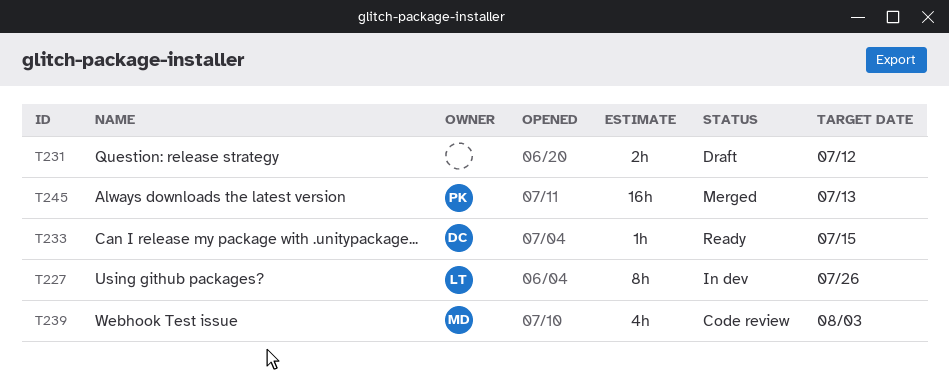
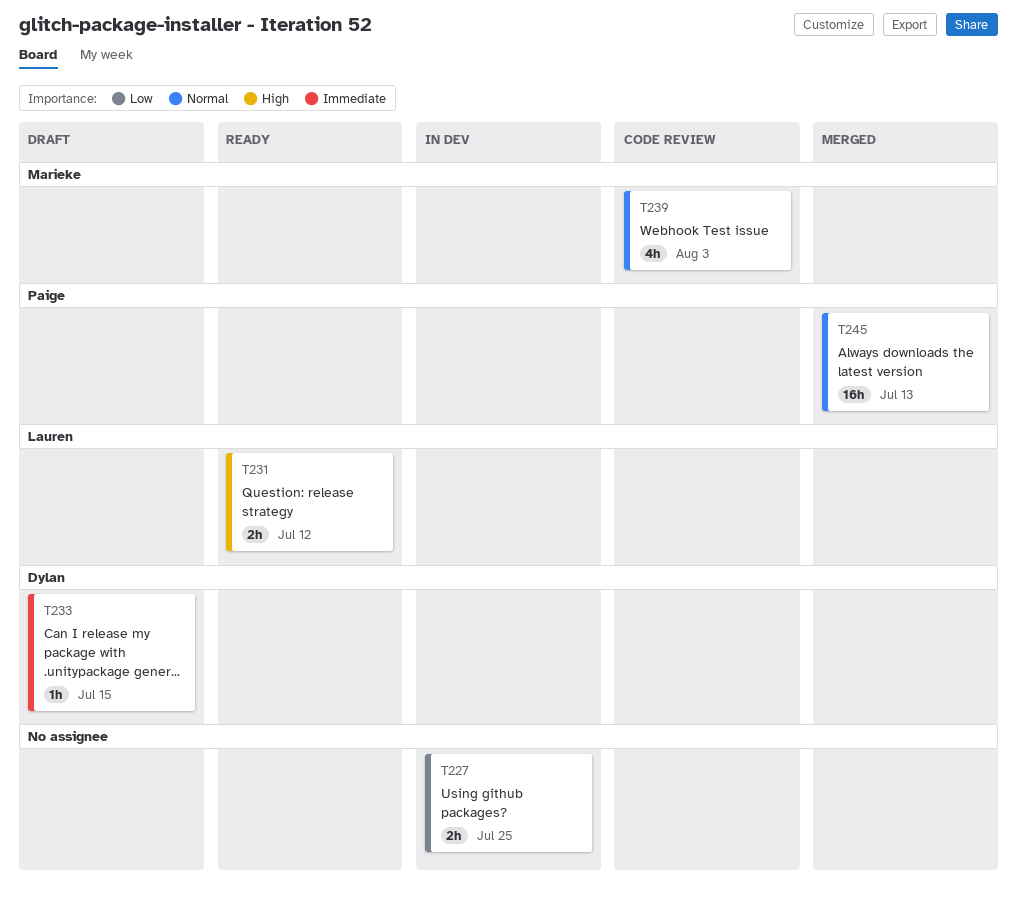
T227, owner: Lauren -> none
T227, estimate: 8h -> 2h
T227, due: Jul 26 -> Jul 25
T231, status: Draft -> Ready
T231, owner: none -> Lauren
T233, status: Ready -> Draft

